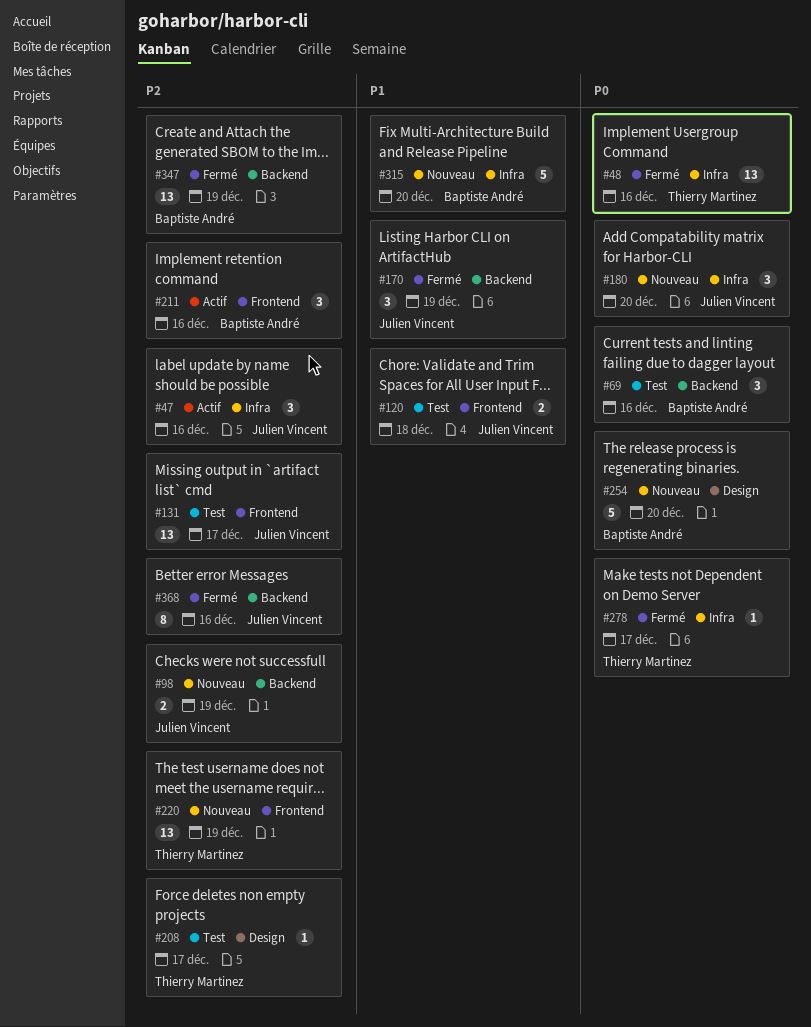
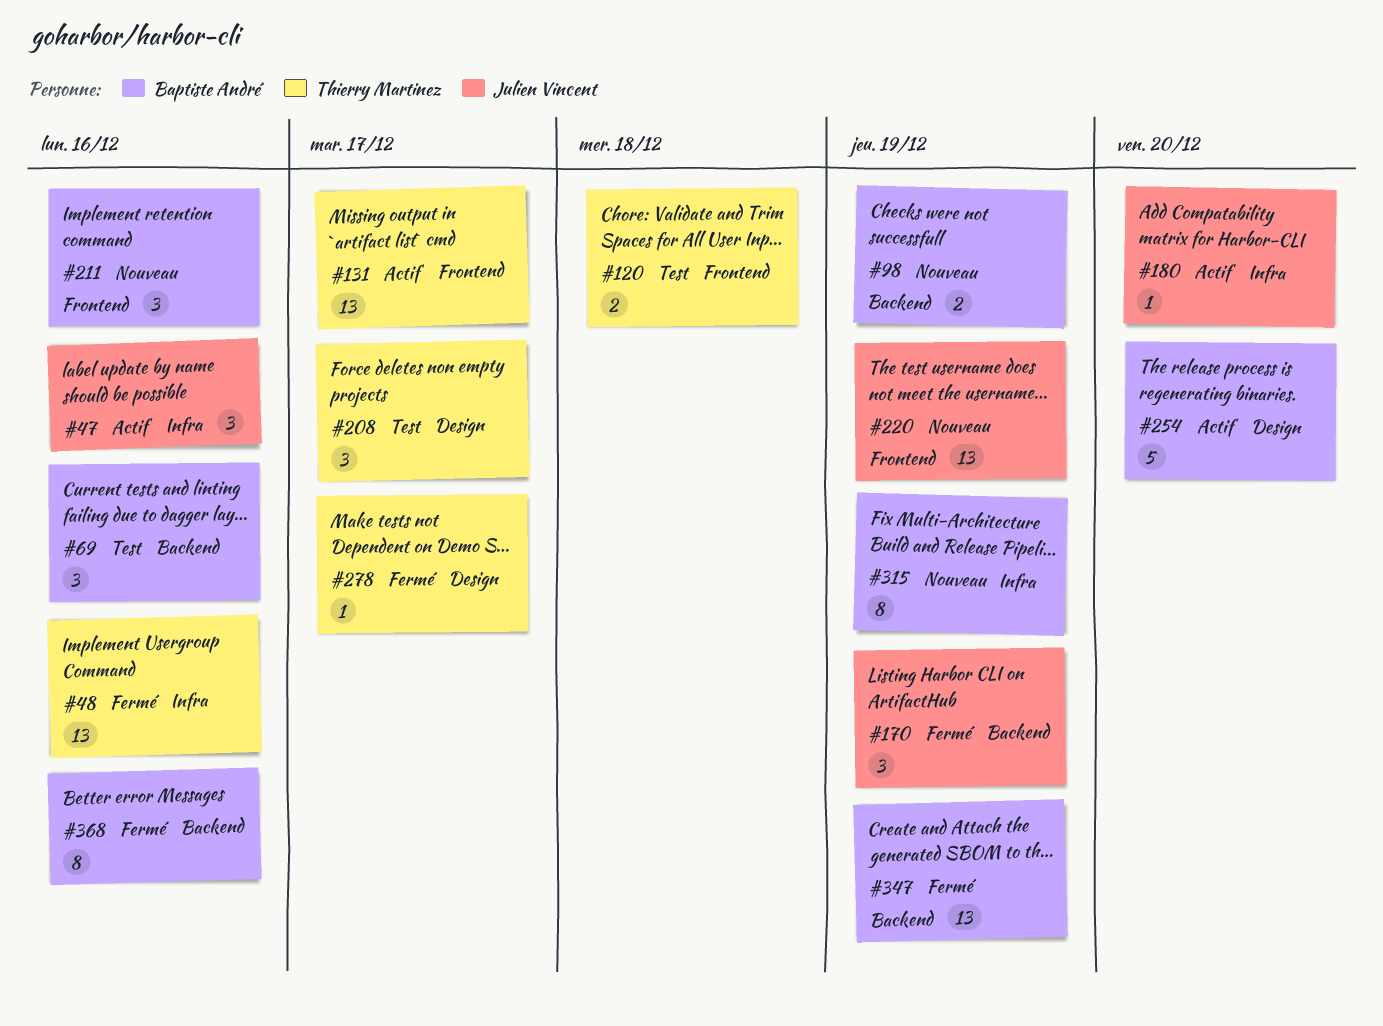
#98, owner: Julien Vincent -> Baptiste André
#120, owner: Julien Vincent -> Thierry Martinez
#131, status: Test -> Actif
#131, owner: Julien Vincent -> Thierry Martinez
#180, status: Nouveau -> Actif
#180, estimate: 3 -> 1
#208, estimate: 1 -> 3
#211, status: Actif -> Nouveau
#220, owner: Thierry Martinez -> Julien Vincent
#254, status: Nouveau -> Actif
#278, label: Infra -> Design
#315, estimate: 5 -> 8
#315, due: Dec 20 -> Dec 19
#368, owner: Julien Vincent -> Baptiste André

